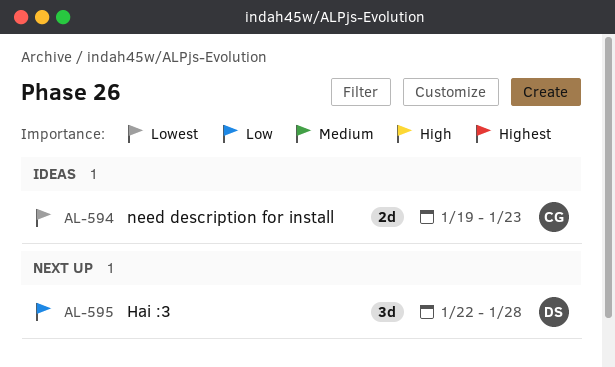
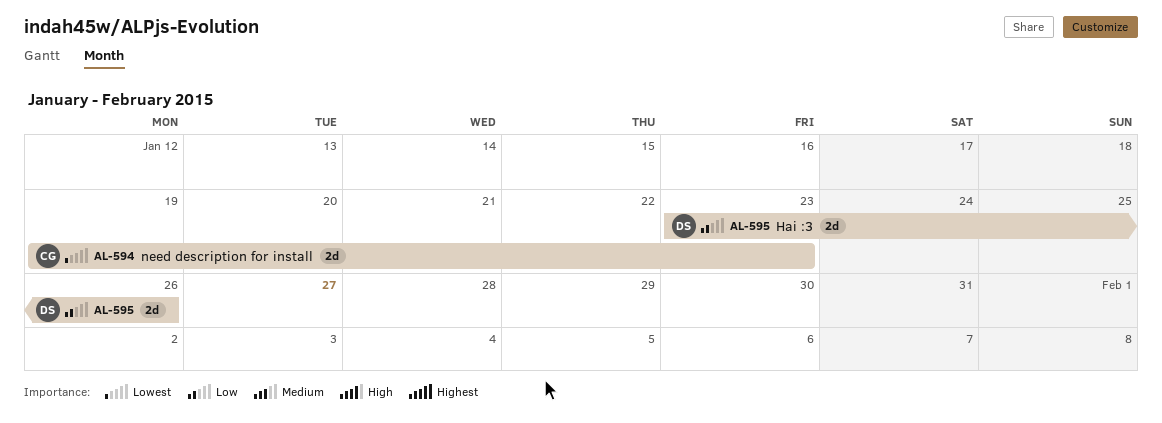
AL-595, estimate: 3d -> 2d
AL-595, start: Jan 22 -> Jan 23
AL-595, due: Jan 28 -> Jan 26

